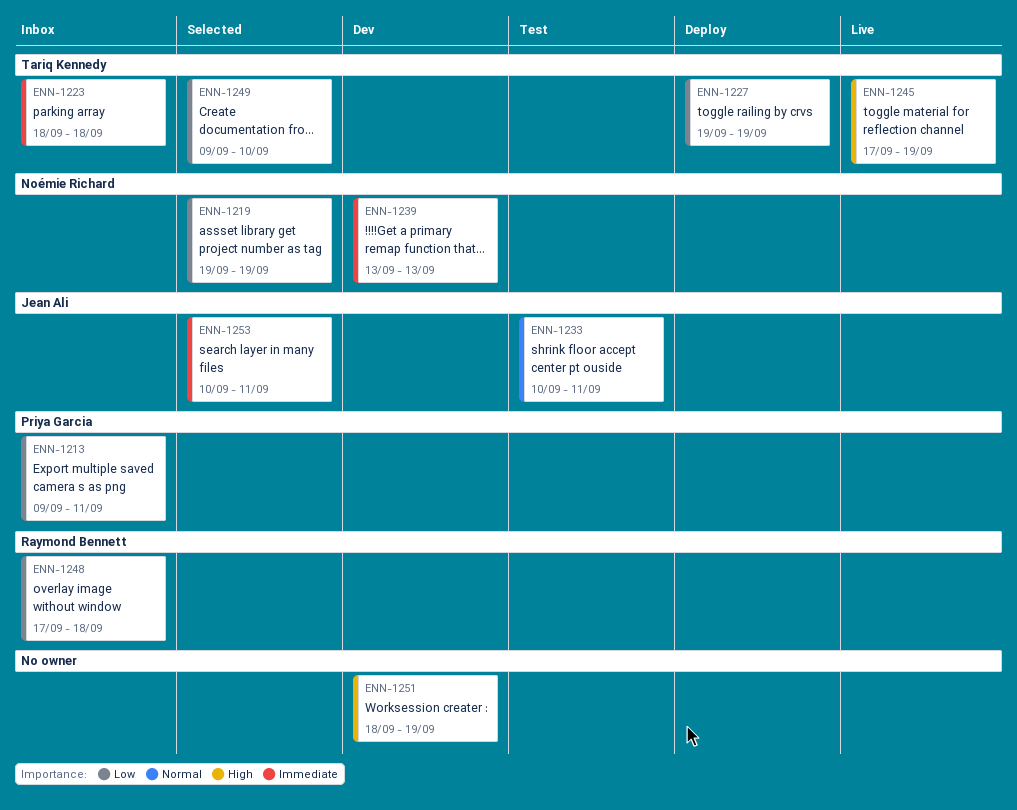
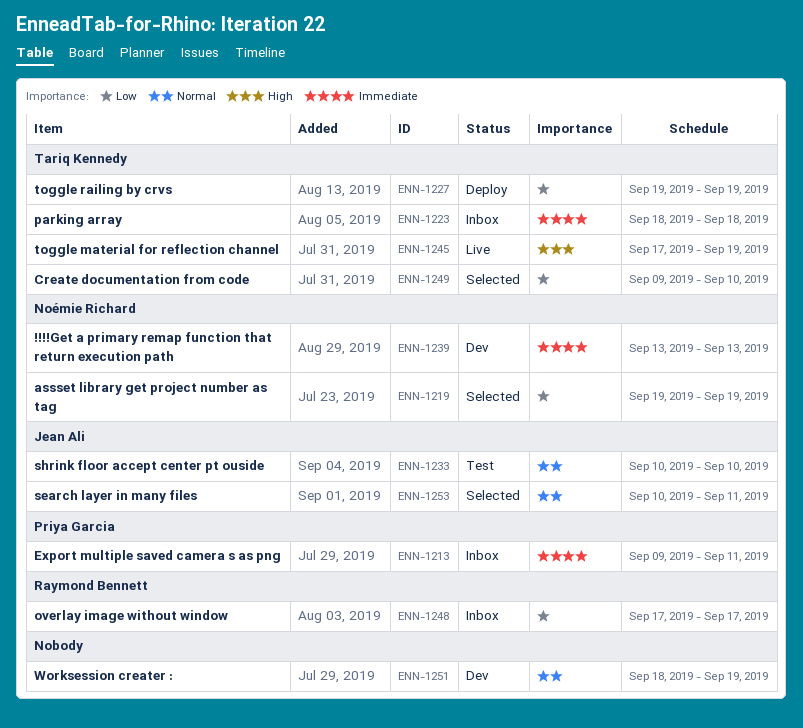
ENN-1213, priority: Low -> Immediate
ENN-1233, due: Sep 11 -> Sep 10
ENN-1248, due: Sep 18 -> Sep 17
ENN-1251, priority: High -> Normal
ENN-1253, priority: Immediate -> Normal

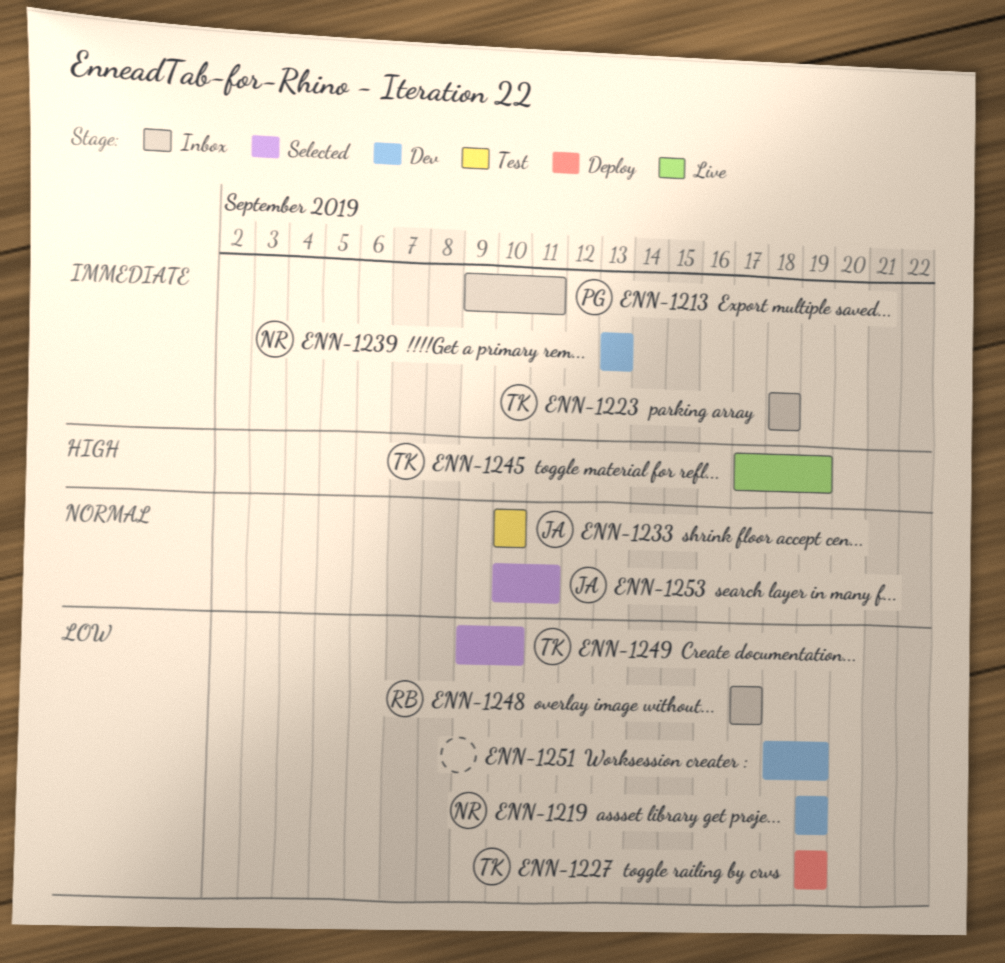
ENN-1219, status: Selected -> Dev
ENN-1251, priority: Normal -> Low

